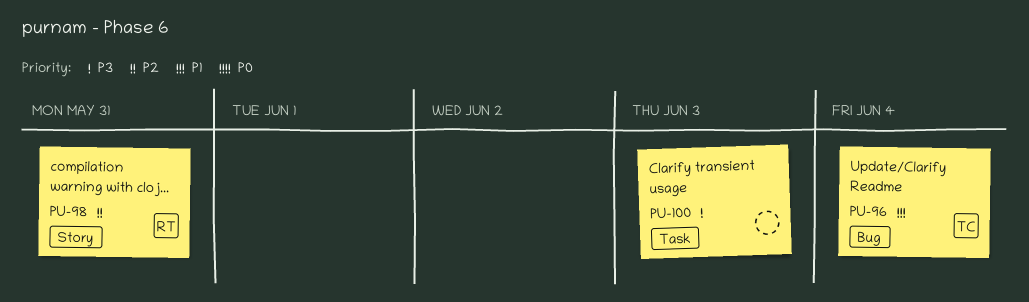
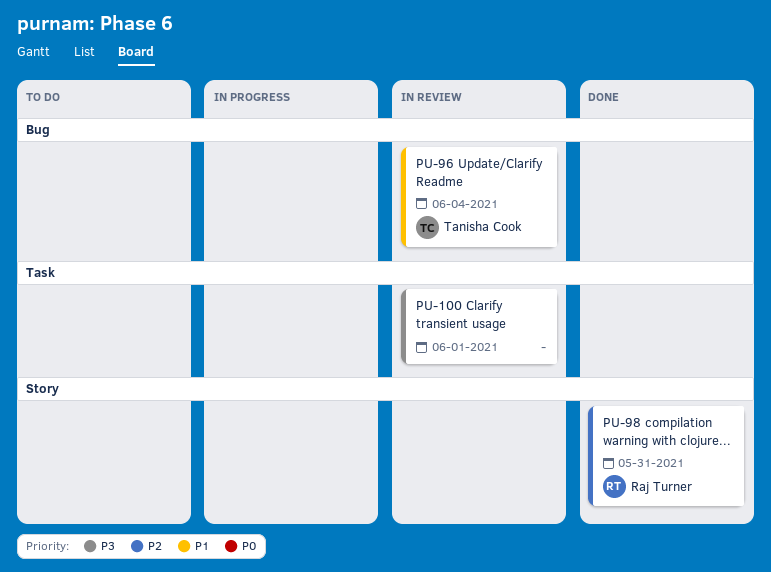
PU-100, due: Jun 3 -> Jun 1

